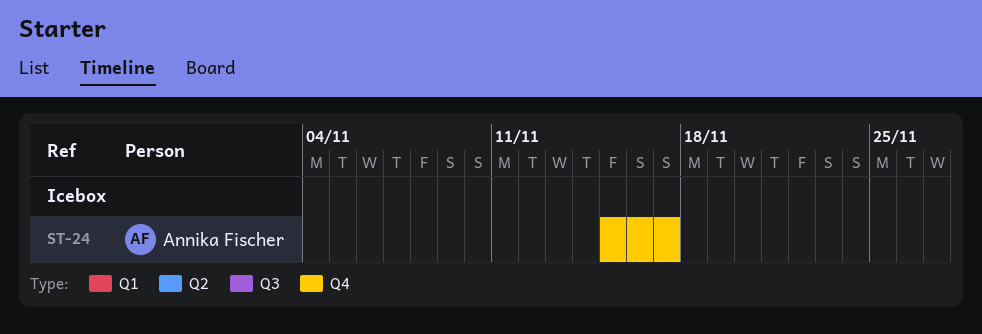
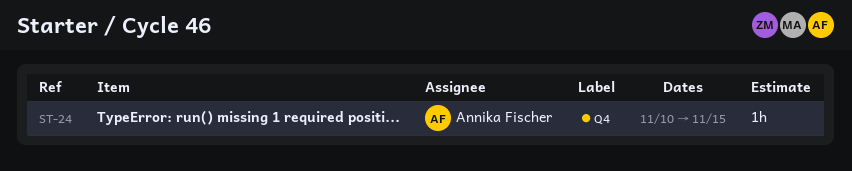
ST-24, start: Nov 15 -> Nov 10
ST-24, due: Nov 17 -> Nov 15

